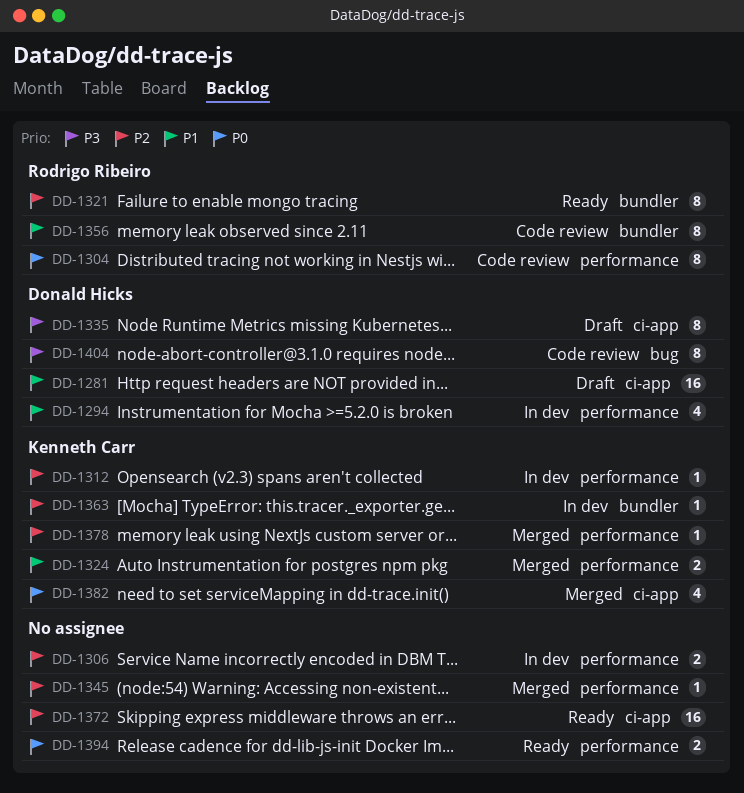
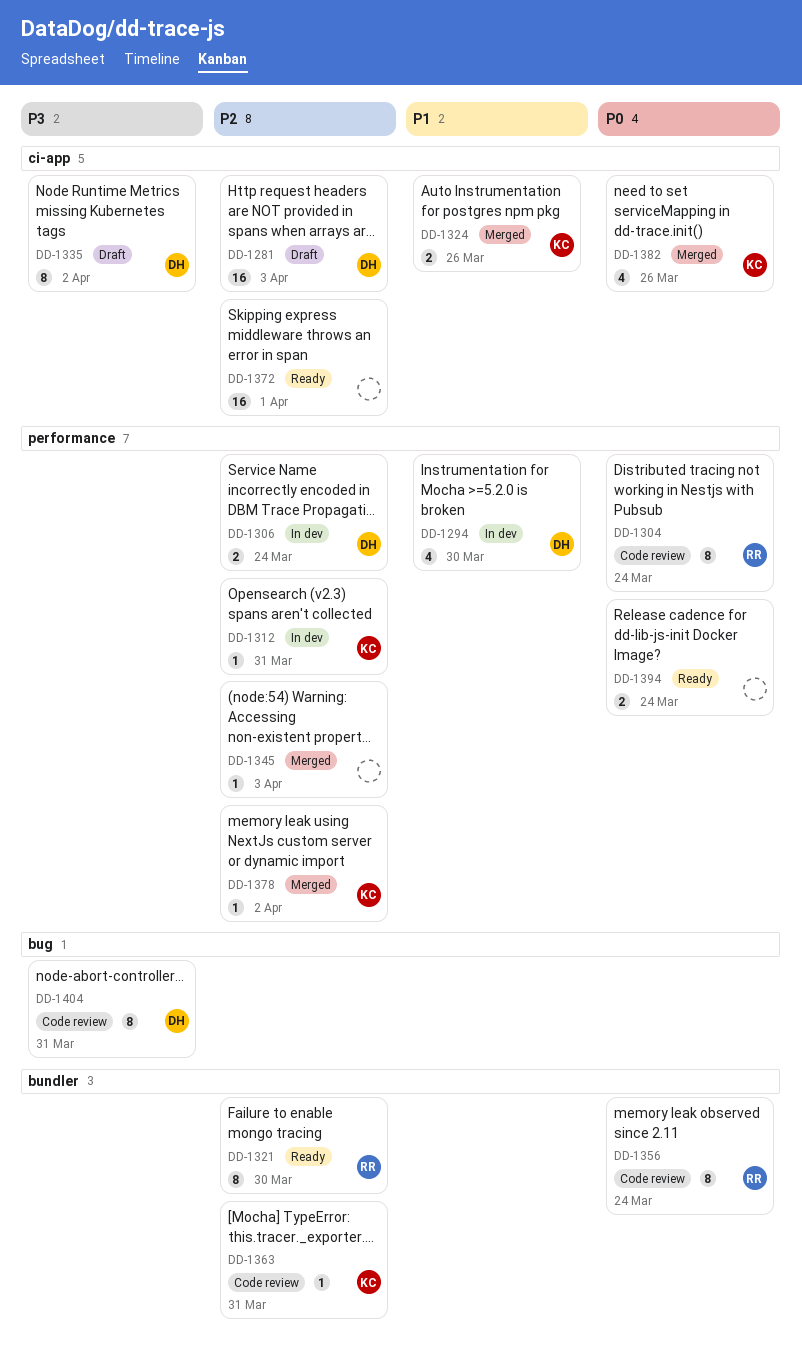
DD-1281, priority: P1 -> P2
DD-1306, owner: none -> Donald Hicks
DD-1324, label: performance -> ci-app
DD-1356, priority: P1 -> P0
DD-1363, status: In dev -> Code review

